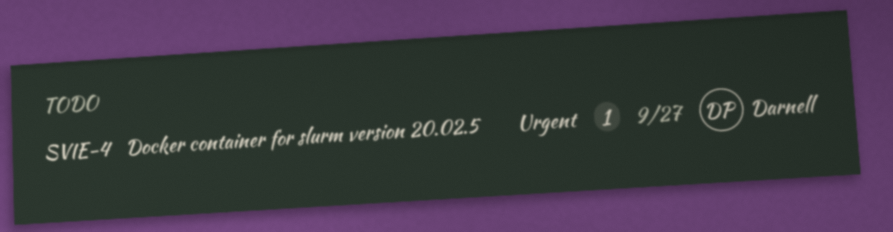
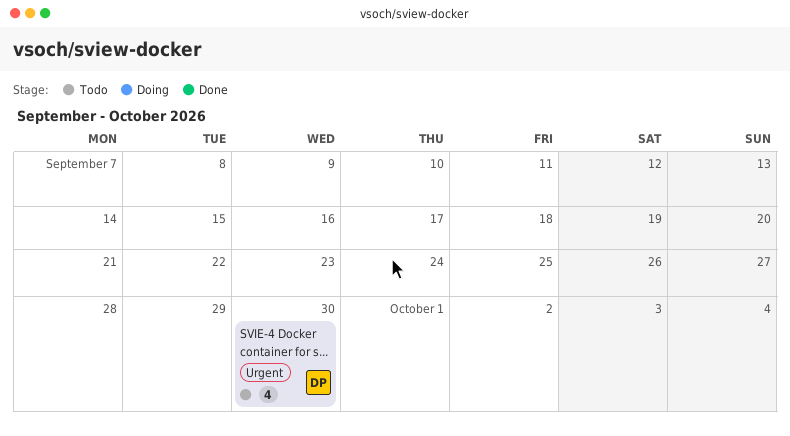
SVIE-4, estimate: 1 -> 4
SVIE-4, due: Sep 27 -> Sep 30

